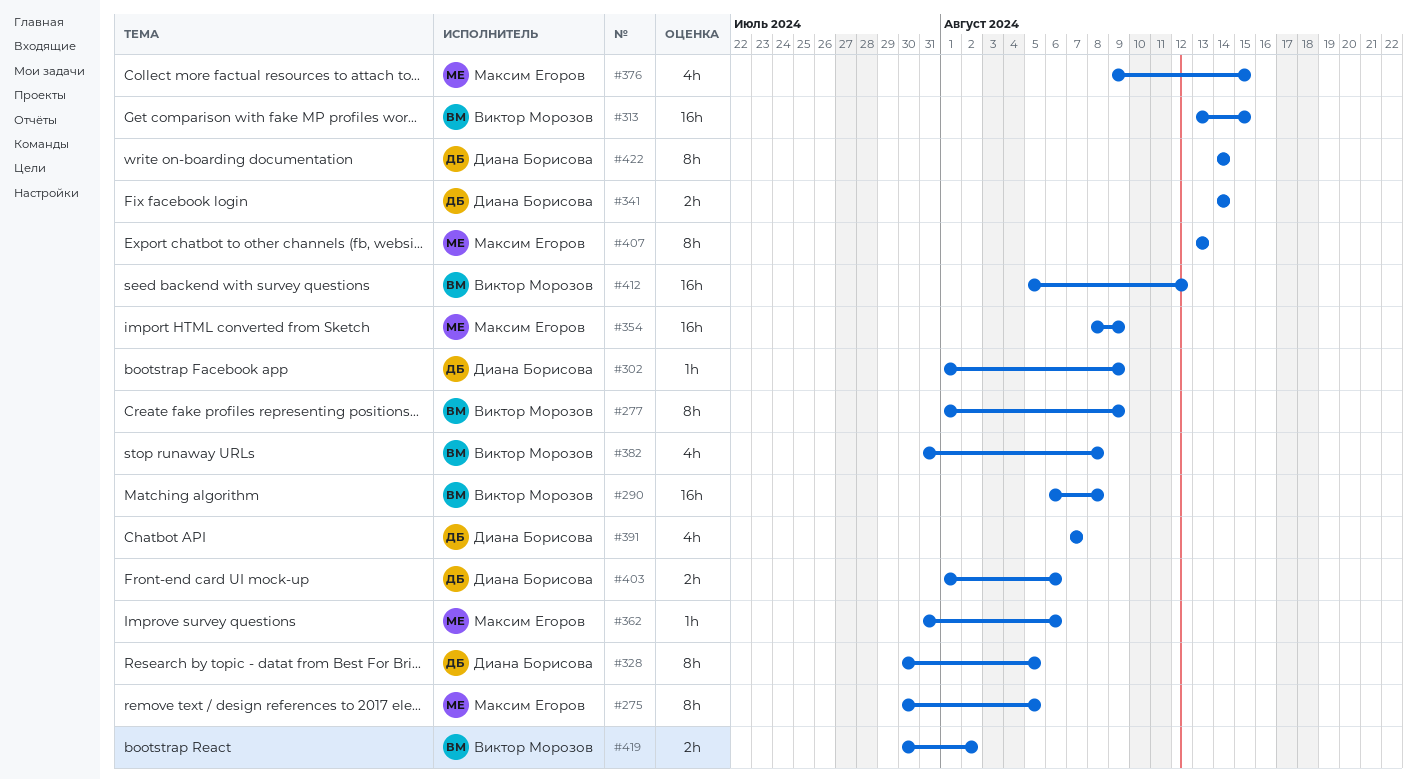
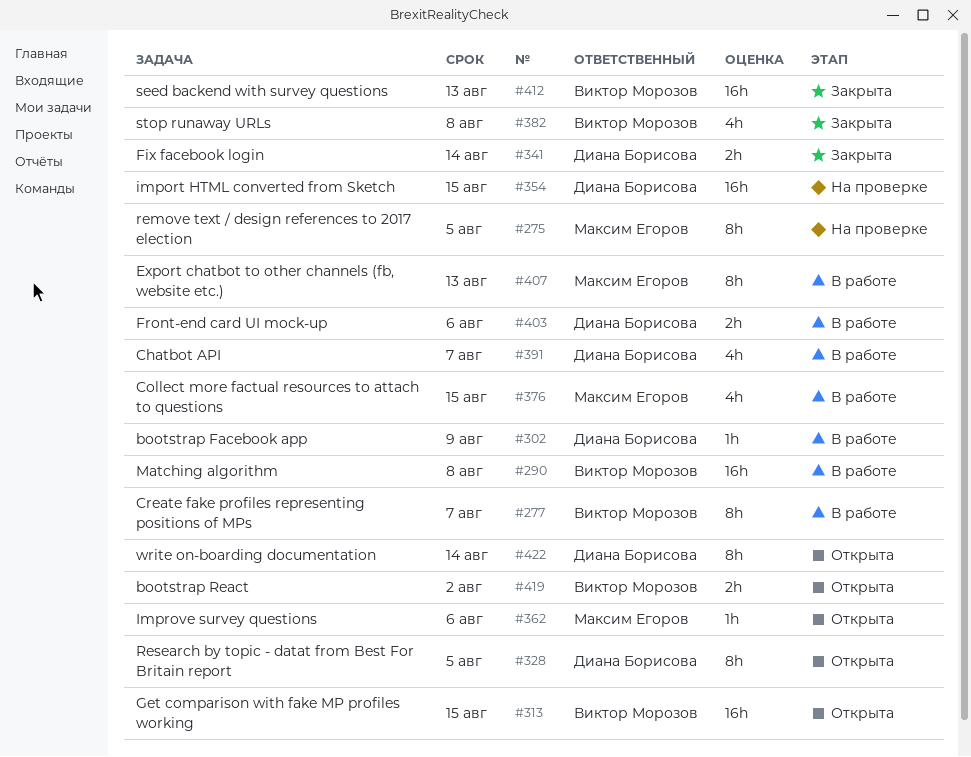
#277, due: Aug 9 -> Aug 7
#354, owner: Максим Егоров -> Диана Борисова
#354, due: Aug 9 -> Aug 15
#412, due: Aug 12 -> Aug 13

